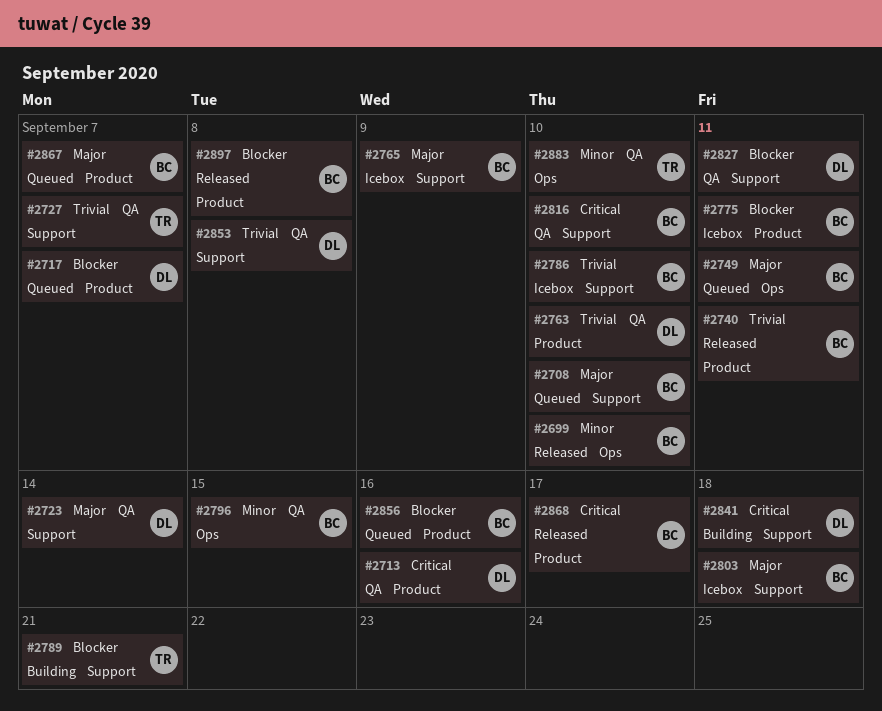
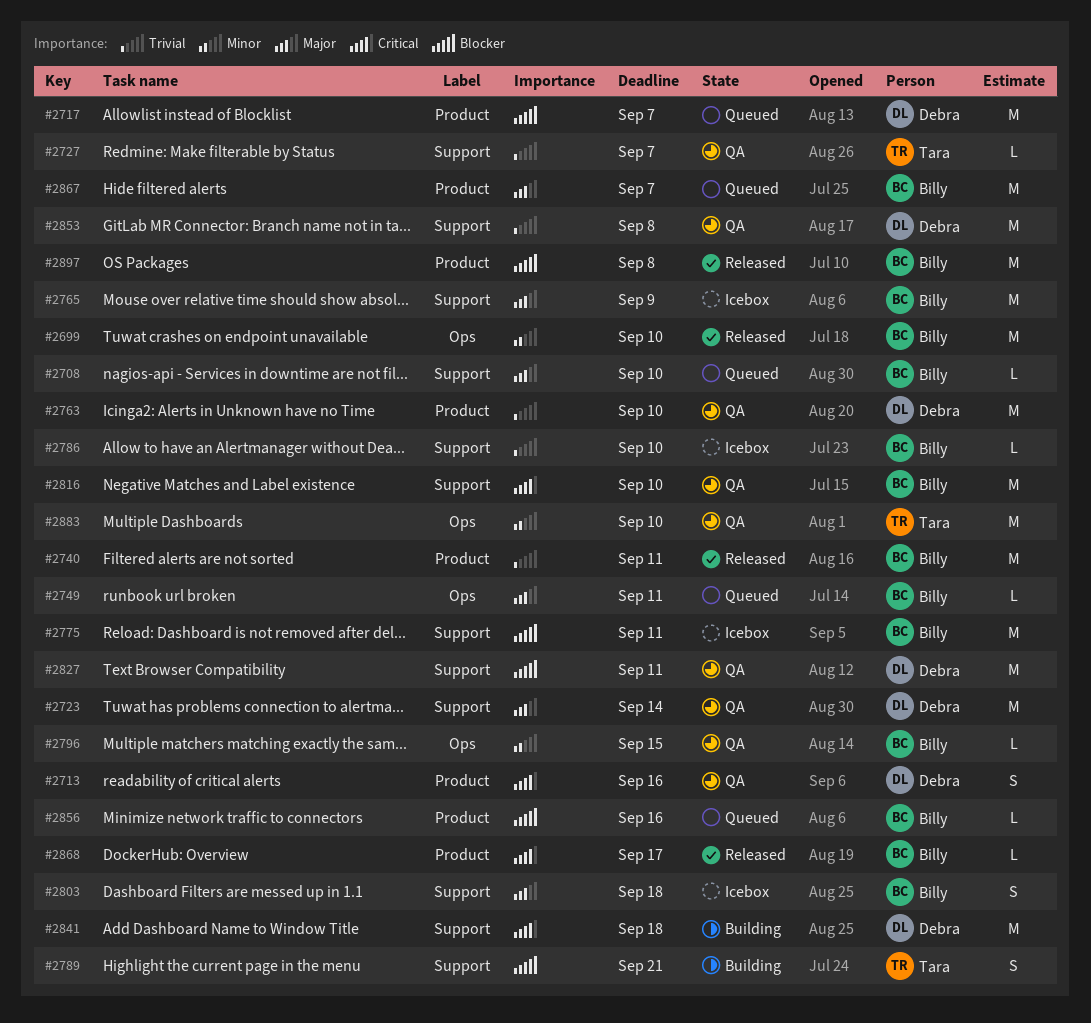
#2775, label: Product -> Support

